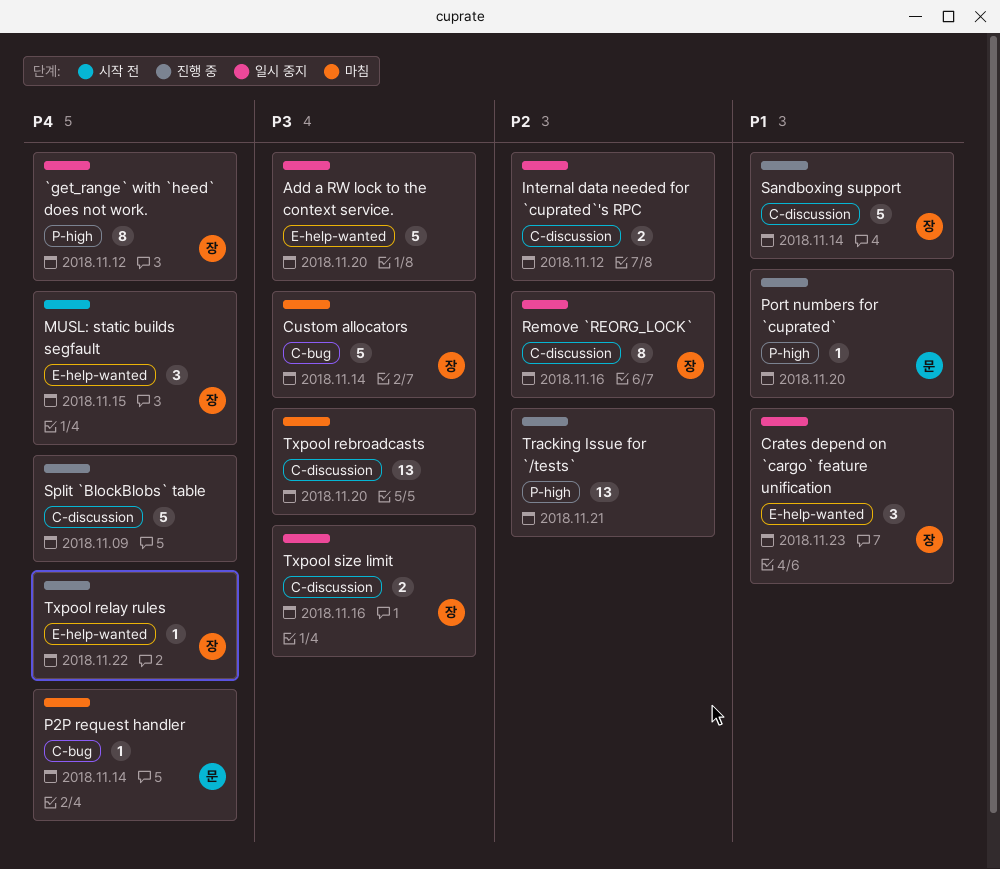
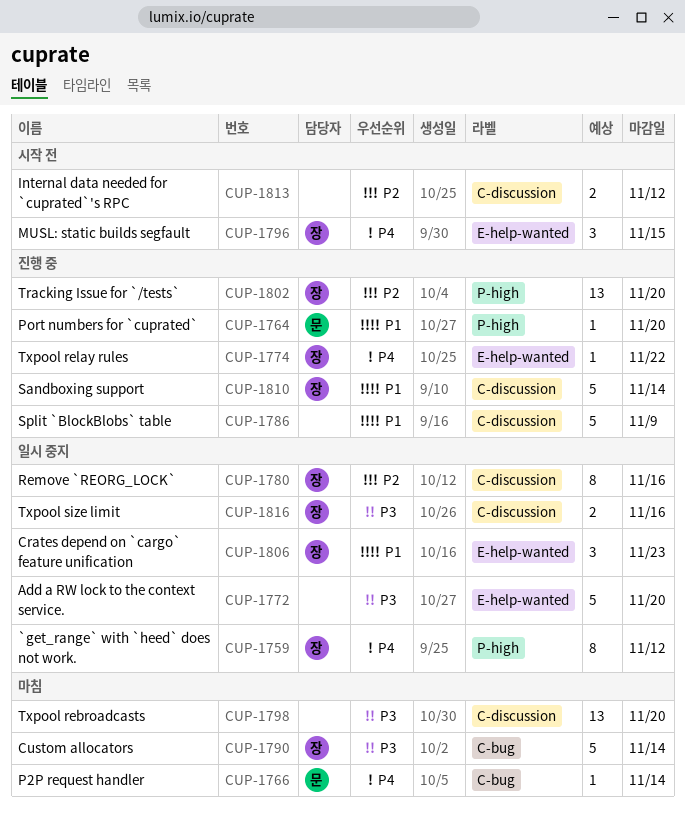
Internal data needed for `cuprated`'s RPC, status: 일시 중지 -> 시작 전
Split `BlockBlobs` table, priority: P4 -> P1
Tracking Issue for `/tests`, owner: none -> 장
Tracking Issue for `/tests`, due: Nov 21 -> Nov 20

